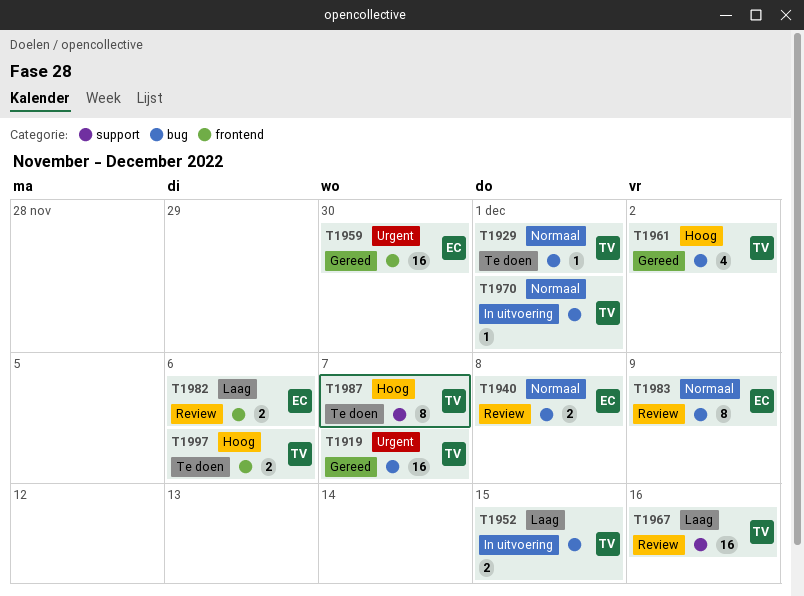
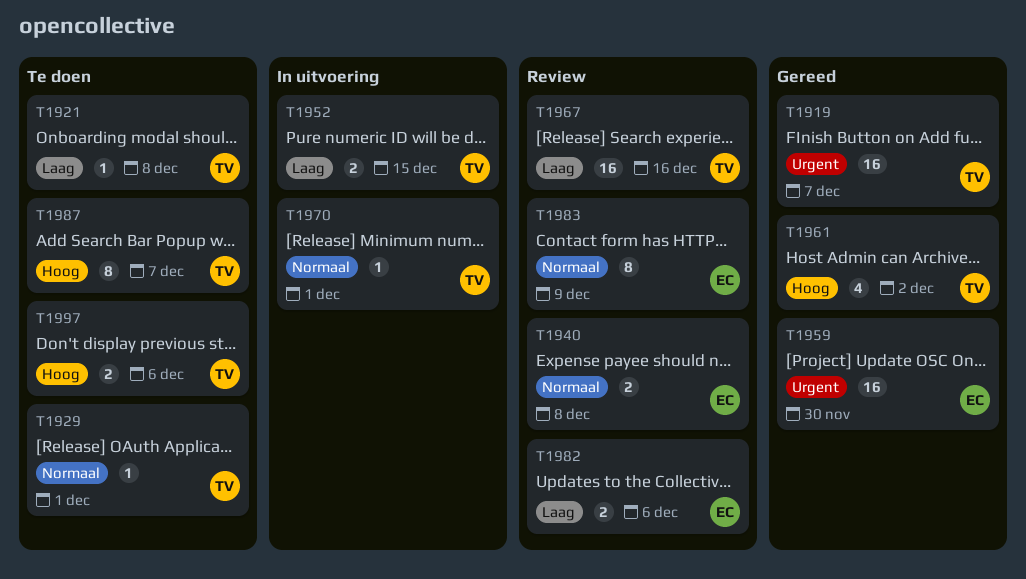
T1921: none -> present

